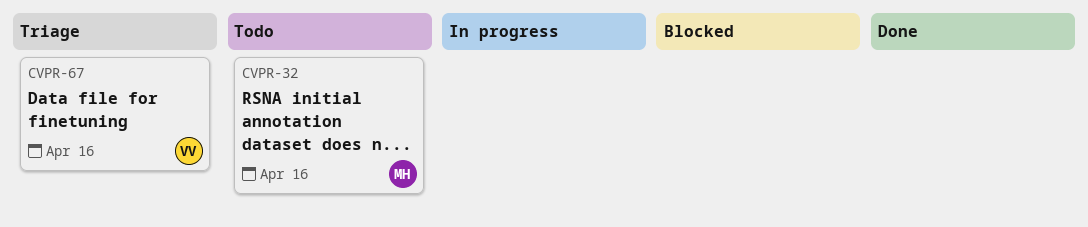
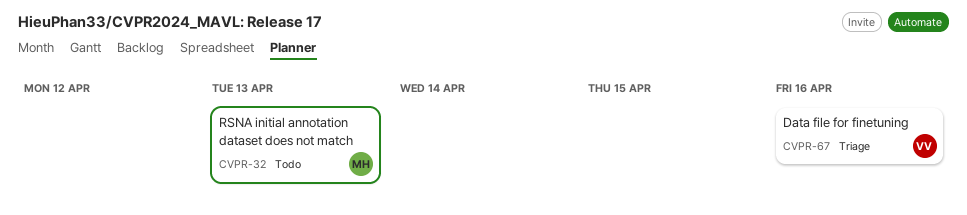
CVPR-32, due: Apr 16 -> Apr 13

